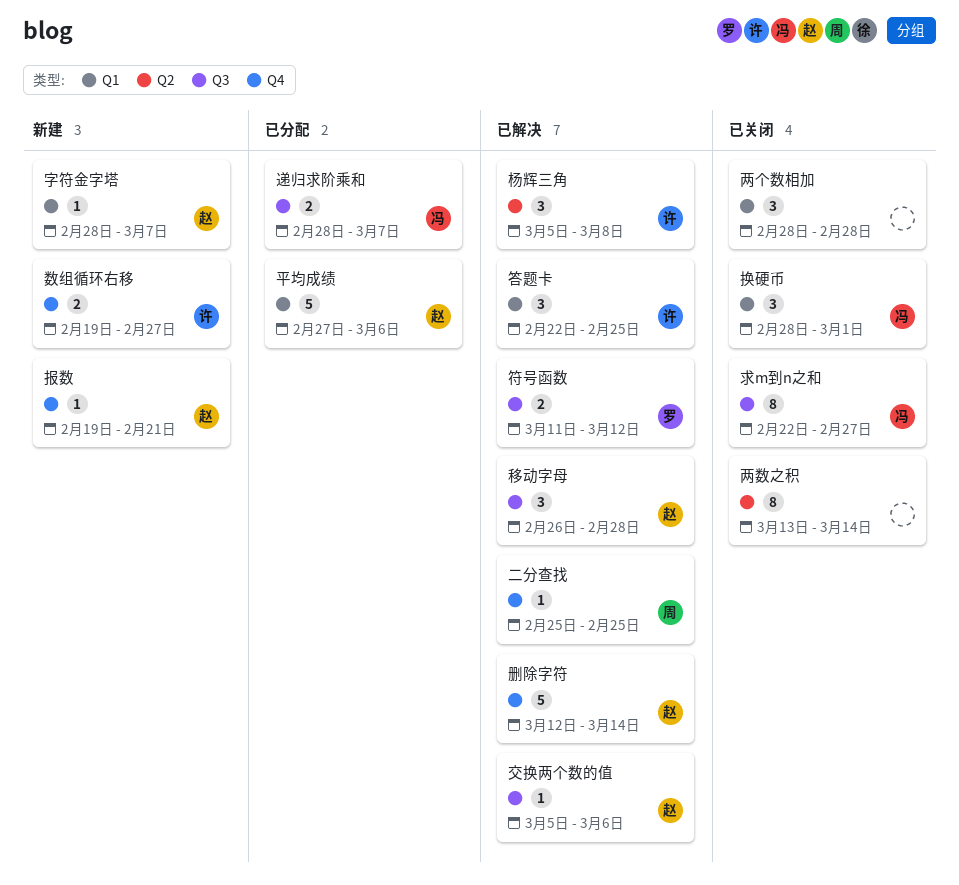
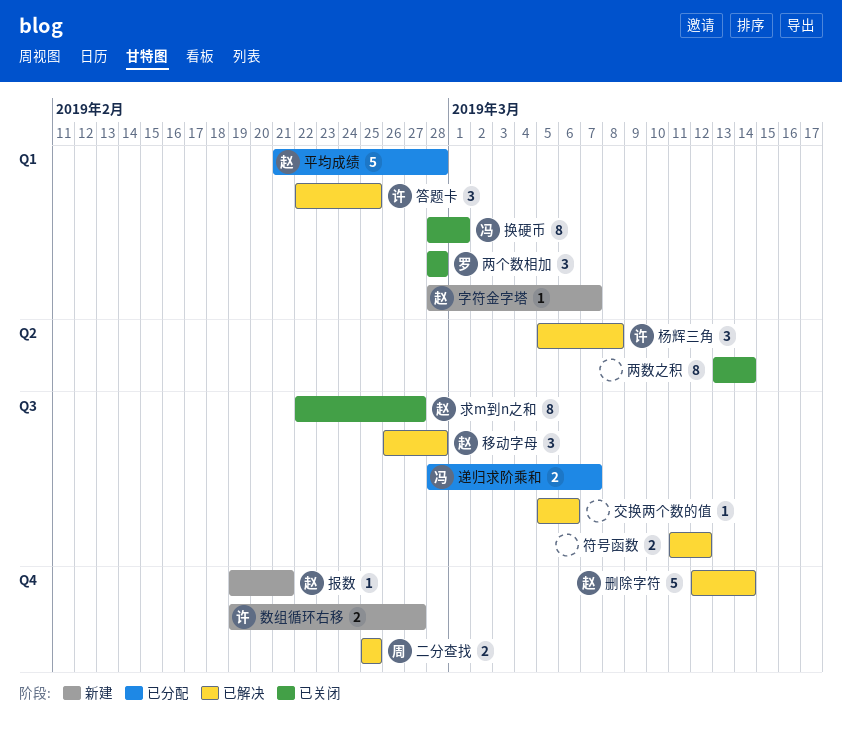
两个数相加, owner: none -> 罗
二分查找, estimate: 1 -> 2
交换两个数的值, owner: 赵 -> none
平均成绩, start: Feb 27 -> Feb 21
平均成绩, due: Mar 6 -> Feb 28
换硬币, estimate: 3 -> 8
求m到n之和, owner: 冯 -> 赵
符号函数, owner: 罗 -> none

